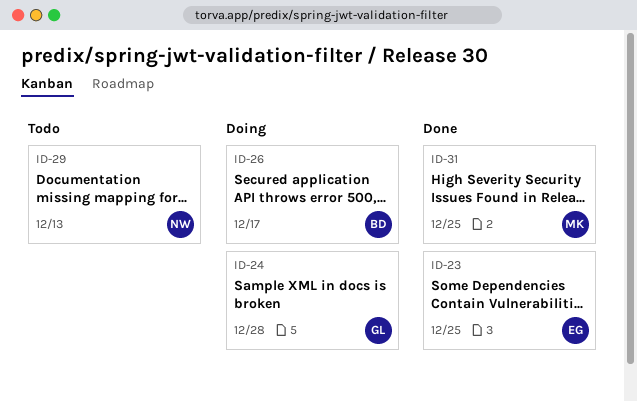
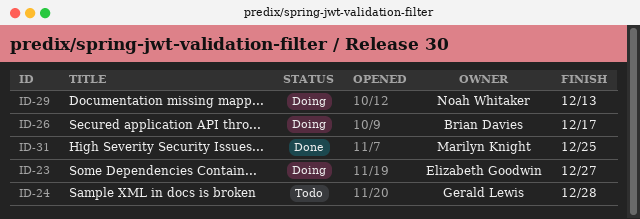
ID-23, status: Done -> Doing
ID-23, due: Dec 25 -> Dec 27
ID-24, status: Doing -> Todo
ID-29, status: Todo -> Doing

